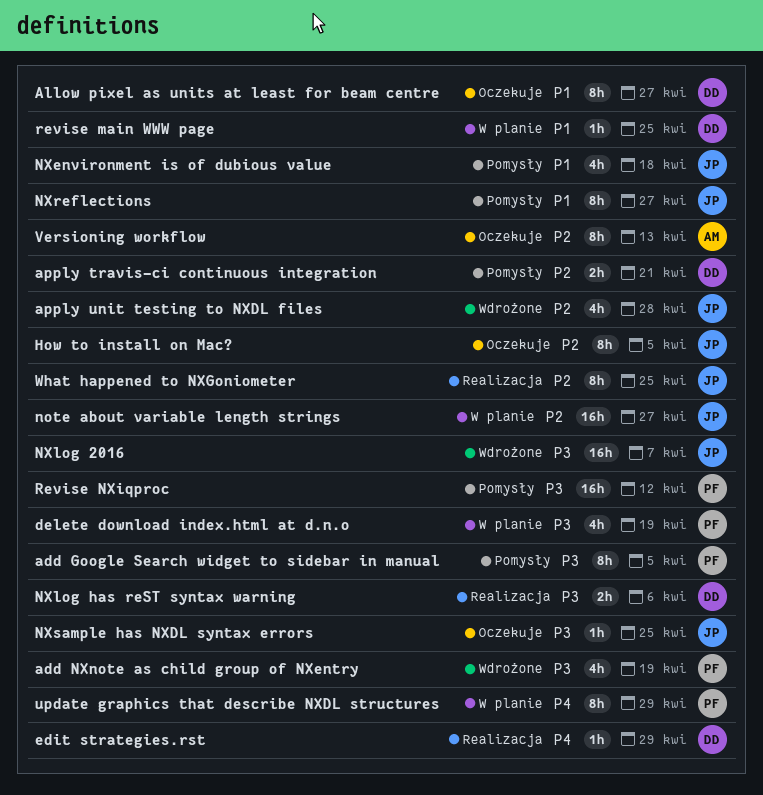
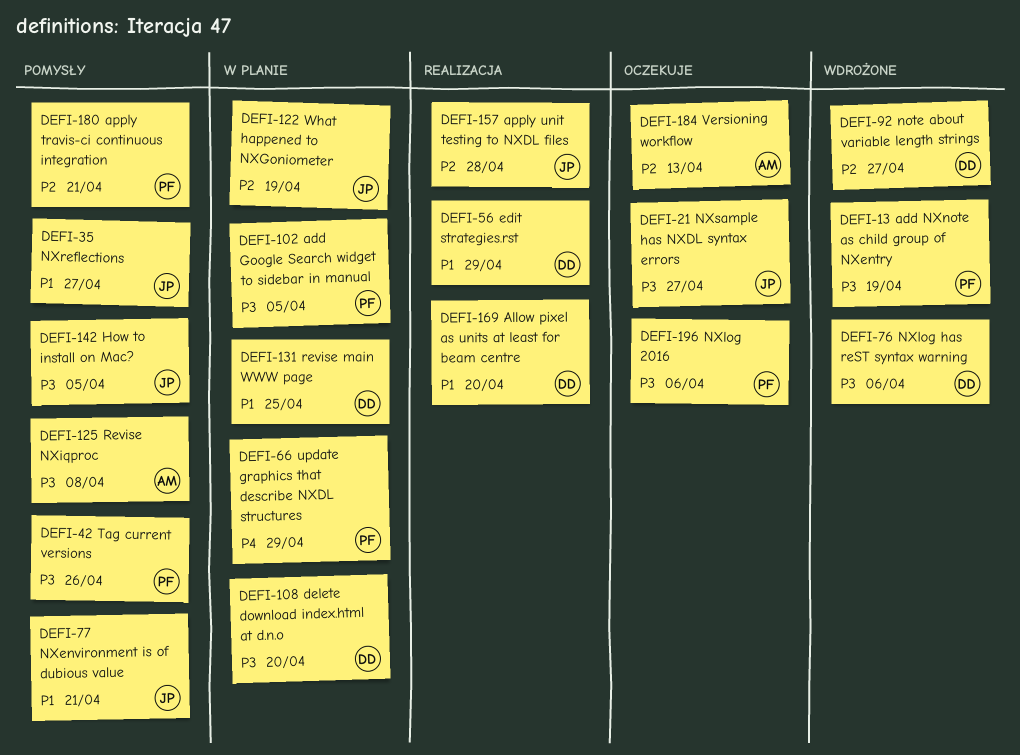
add Google Search widget to sidebar in manual, status: Pomysły -> W planie
Allow pixel as units at least for beam centre, status: Oczekuje -> Realizacja
Allow pixel as units at least for beam centre, due: Apr 27 -> Apr 20
apply travis-ci continuous integration, owner: DD -> PF
apply unit testing to NXDL files, status: Wdrożone -> Realizacja
delete download index.html at d.n.o, owner: PF -> DD
delete download index.html at d.n.o, due: Apr 19 -> Apr 20
edit strategies.rst, priority: P4 -> P1
How to install on Mac?, status: Oczekuje -> Pomysły
How to install on Mac?, priority: P2 -> P3
note about variable length strings, status: W planie -> Wdrożone
note about variable length strings, owner: JP -> DD
NXenvironment is of dubious value, due: Apr 18 -> Apr 21
NXlog 2016, status: Wdrożone -> Oczekuje
NXlog 2016, owner: JP -> PF
NXlog 2016, due: Apr 7 -> Apr 6
NXlog has reST syntax warning, status: Realizacja -> Wdrożone
NXsample has NXDL syntax errors, due: Apr 25 -> Apr 27
Revise NXiqproc, owner: PF -> AM
Revise NXiqproc, due: Apr 12 -> Apr 8
Tag current versions: none -> present
What happened to NXGoniometer, status: Realizacja -> W planie
What happened to NXGoniometer, due: Apr 25 -> Apr 19

